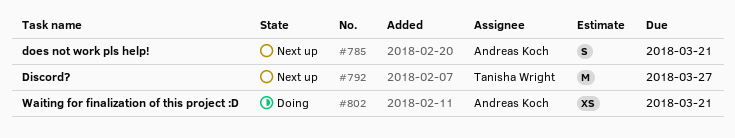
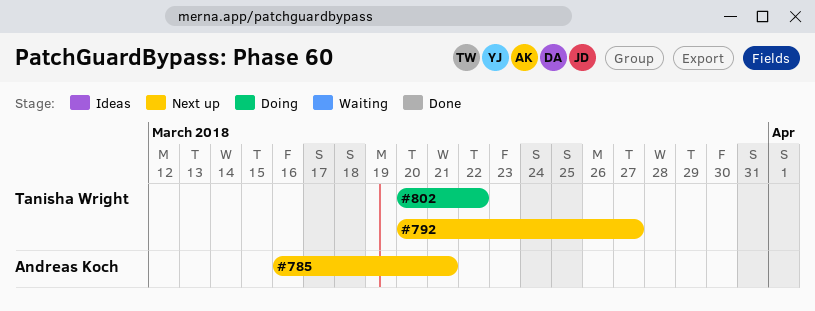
#802, owner: Andreas Koch -> Tanisha Wright
#802, due: Mar 21 -> Mar 22

